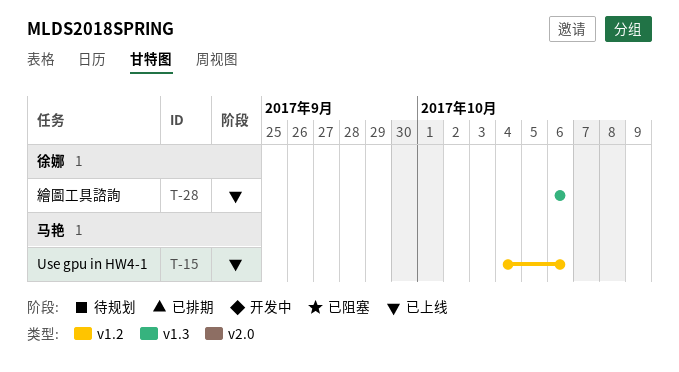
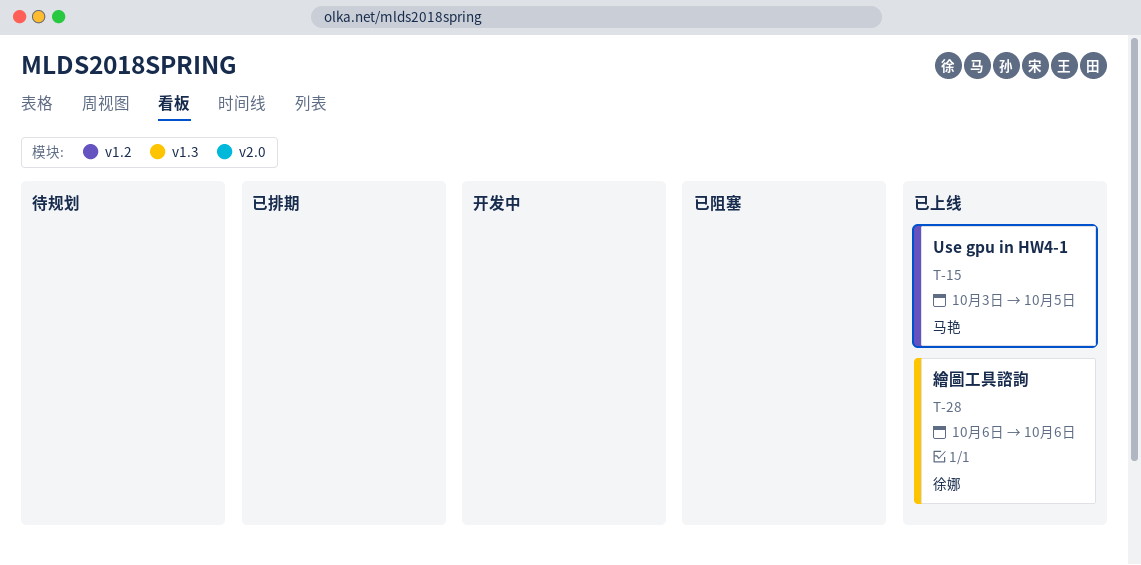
T-15, start: Oct 4 -> Oct 3
T-15, due: Oct 6 -> Oct 5

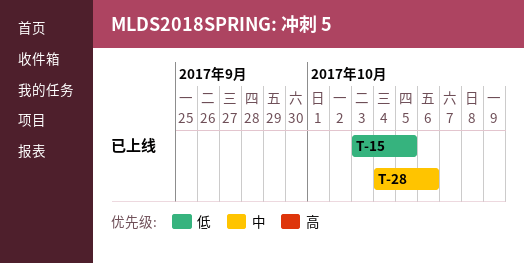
T-28, start: Oct 6 -> Oct 4

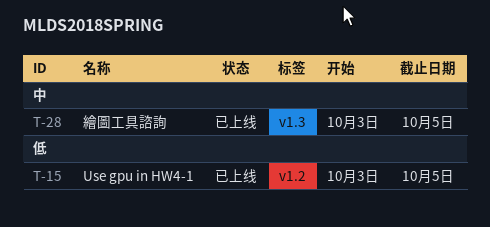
T-28, start: Oct 4 -> Oct 3
T-28, due: Oct 6 -> Oct 5

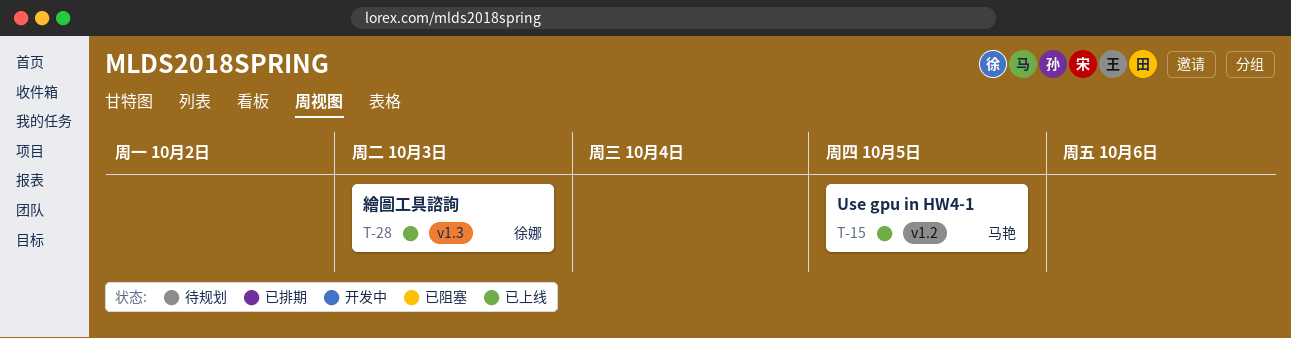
T-28, due: Oct 5 -> Oct 3

